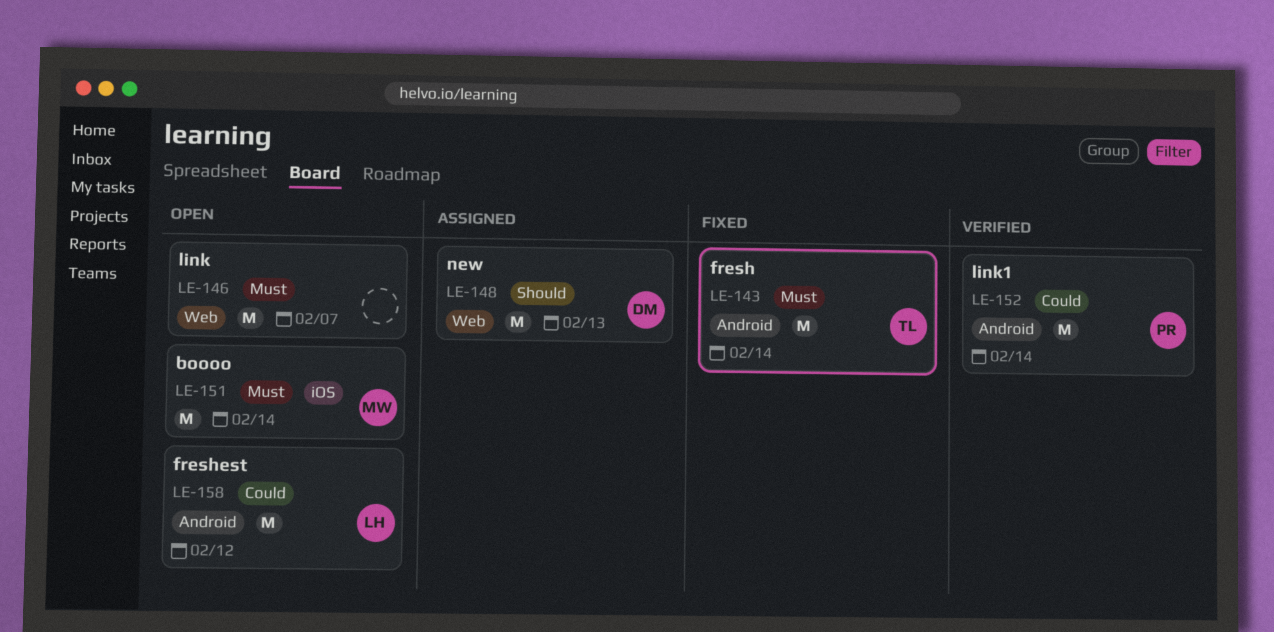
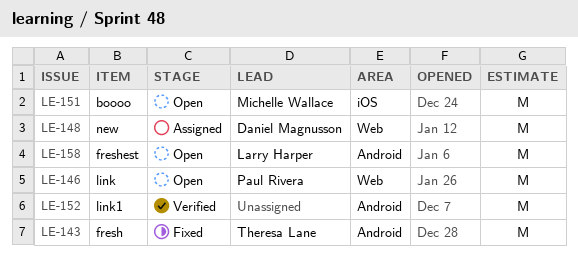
LE-146, owner: none -> Paul Rivera
LE-152, owner: Paul Rivera -> none

